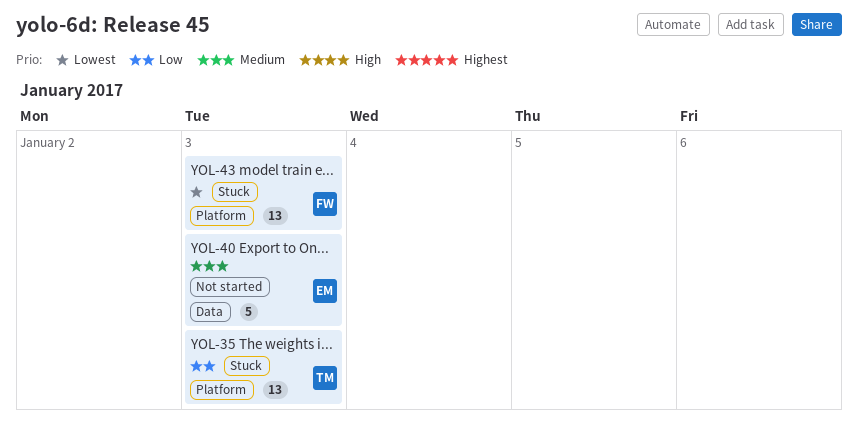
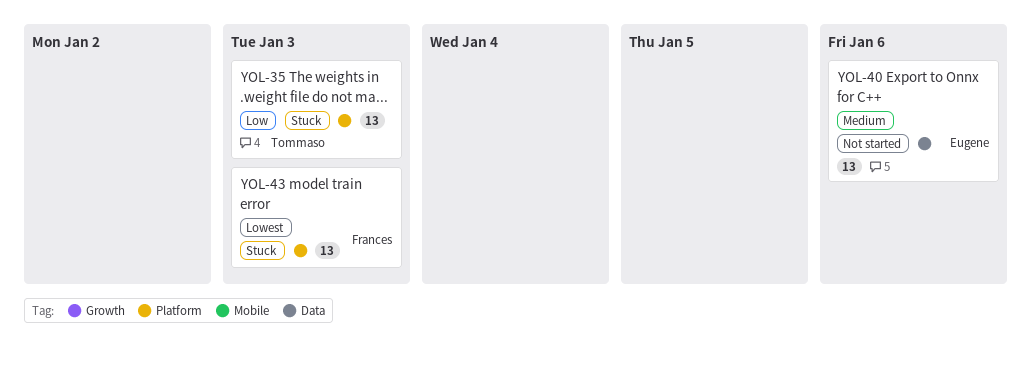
YOL-40, estimate: 5 -> 13
YOL-40, due: Jan 3 -> Jan 6

